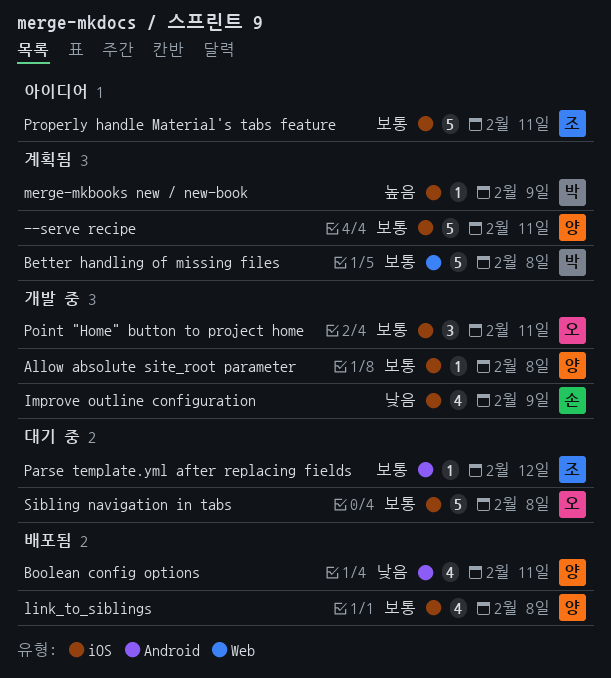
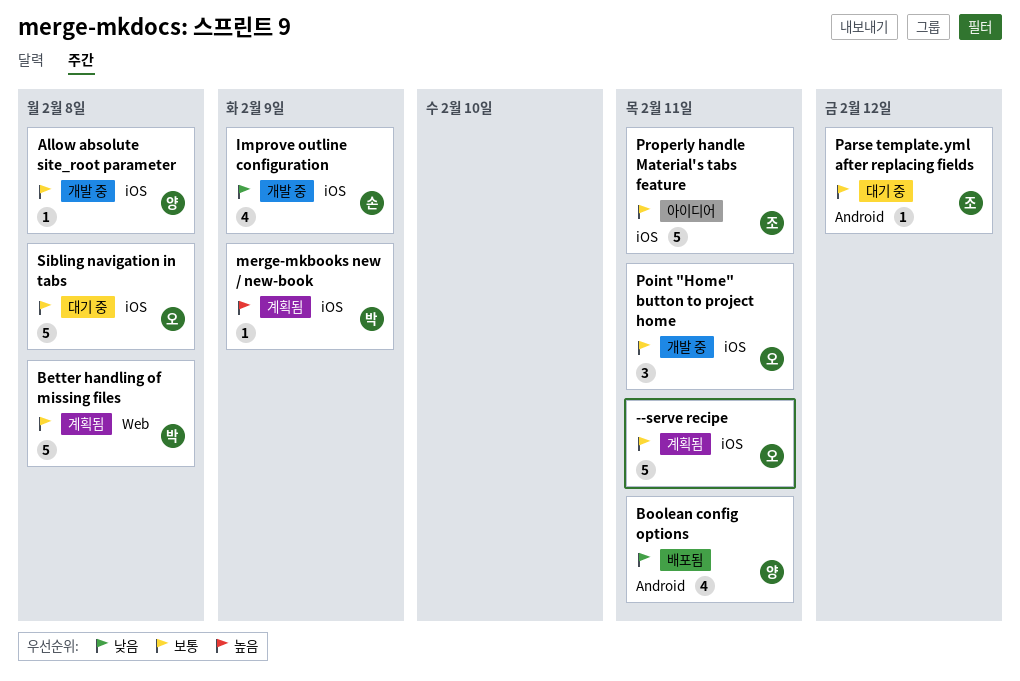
--serve recipe, owner: 양 -> 오
link_to_siblings: present -> none

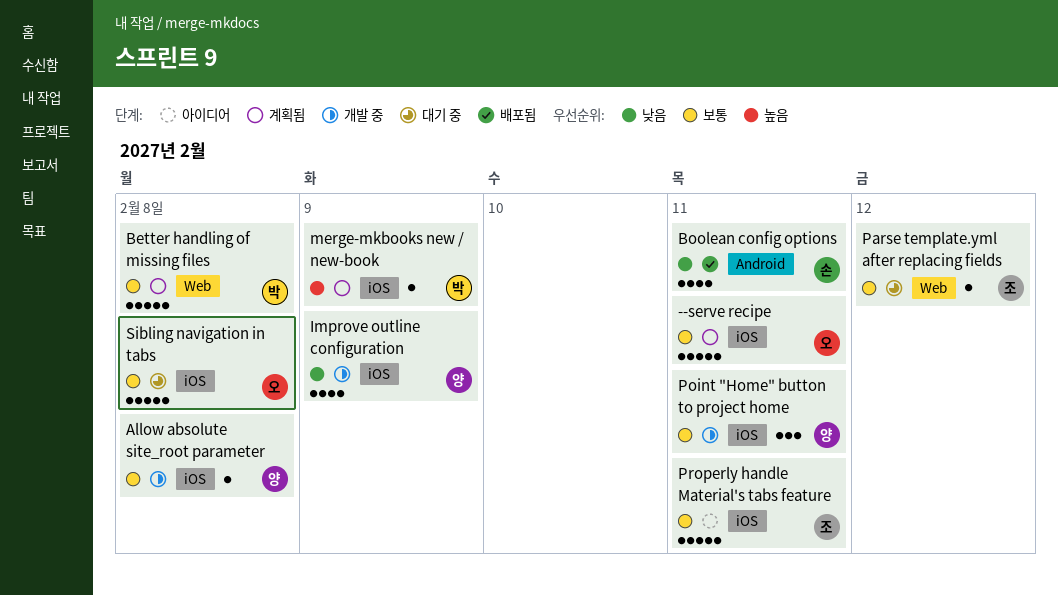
Boolean config options, owner: 양 -> 손
Improve outline configuration, owner: 손 -> 양
Parse template.yml after replacing fields, label: Android -> Web
Point "Home" button to project home, owner: 오 -> 양

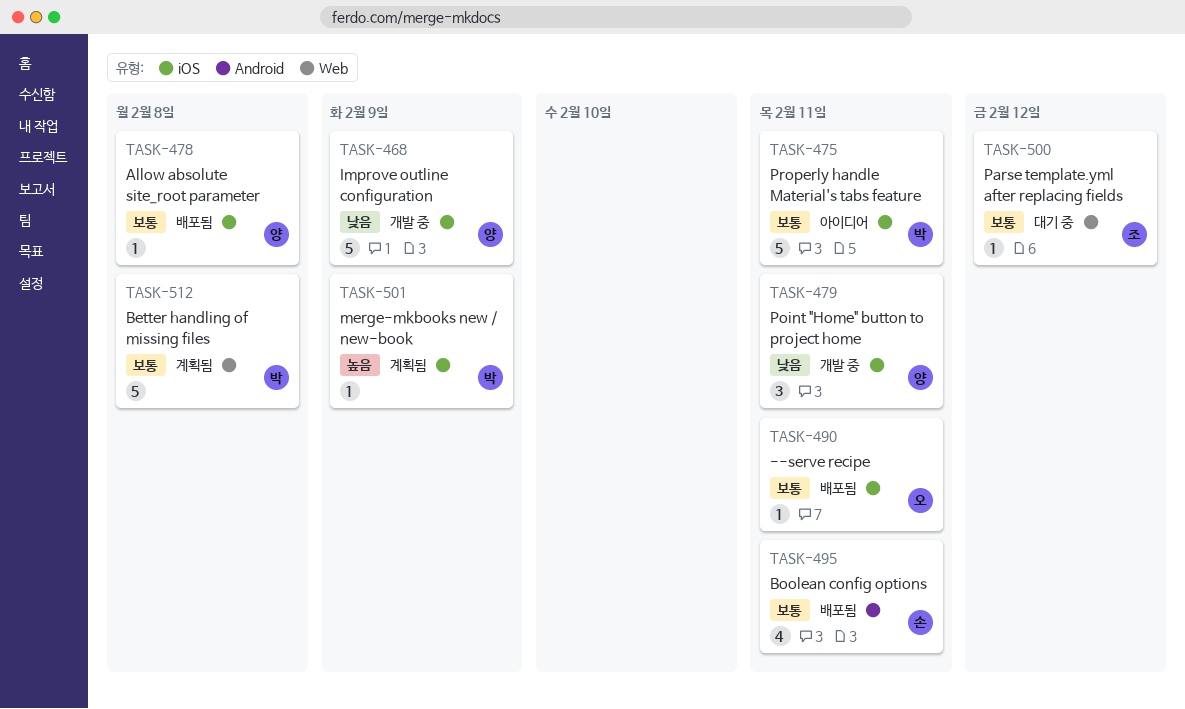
--serve recipe, status: 계획됨 -> 배포됨
--serve recipe, estimate: 5 -> 1
Allow absolute site_root parameter, status: 개발 중 -> 배포됨
Boolean config options, priority: 낮음 -> 보통
Improve outline configuration, estimate: 4 -> 5
Point "Home" button to project home, priority: 보통 -> 낮음
Properly handle Material's tabs feature, owner: 조 -> 박
Sibling navigation in tabs: present -> none

